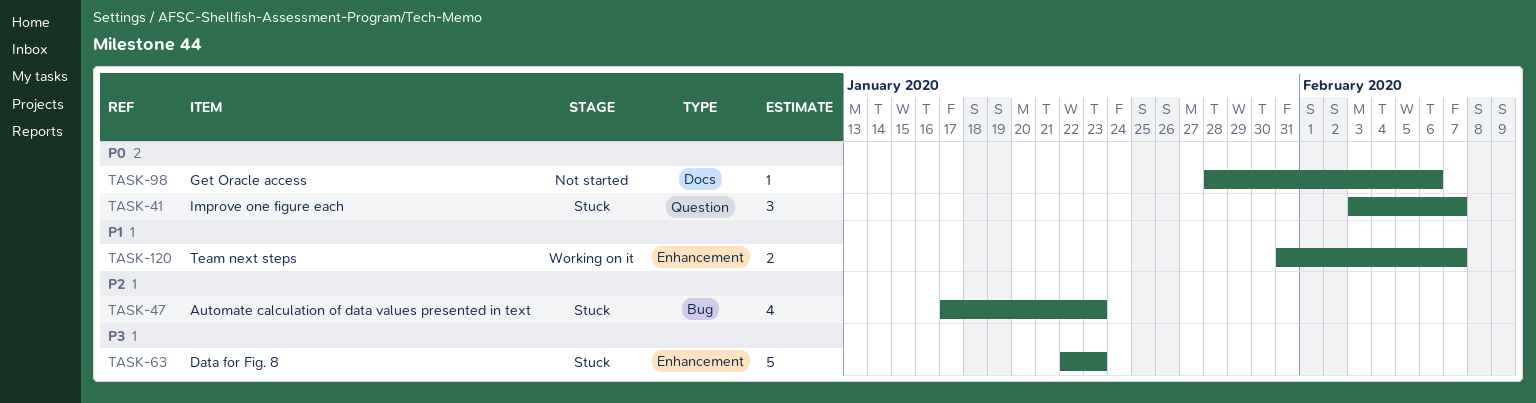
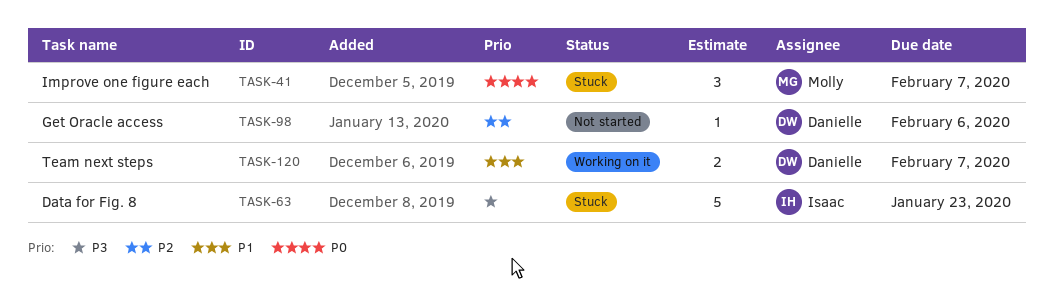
TASK-47: present -> none
TASK-98, priority: P0 -> P2

